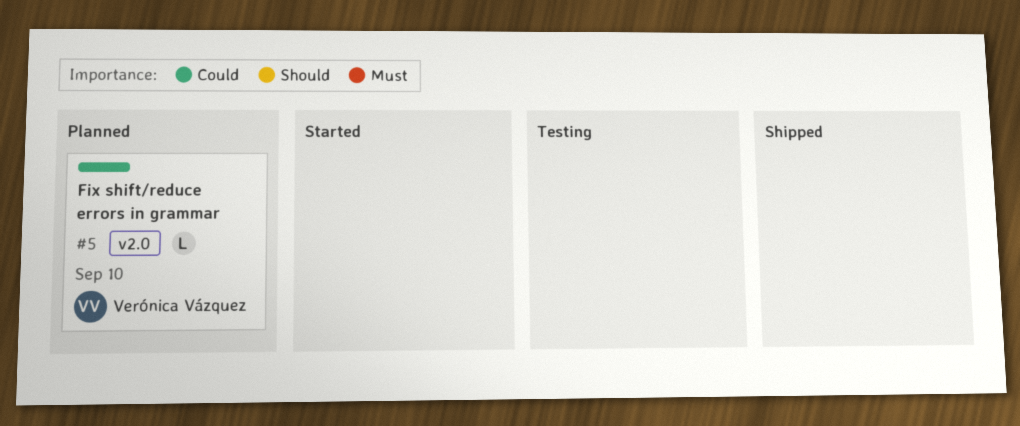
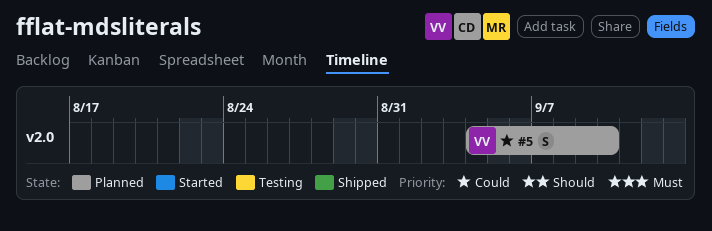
#5, estimate: L -> S

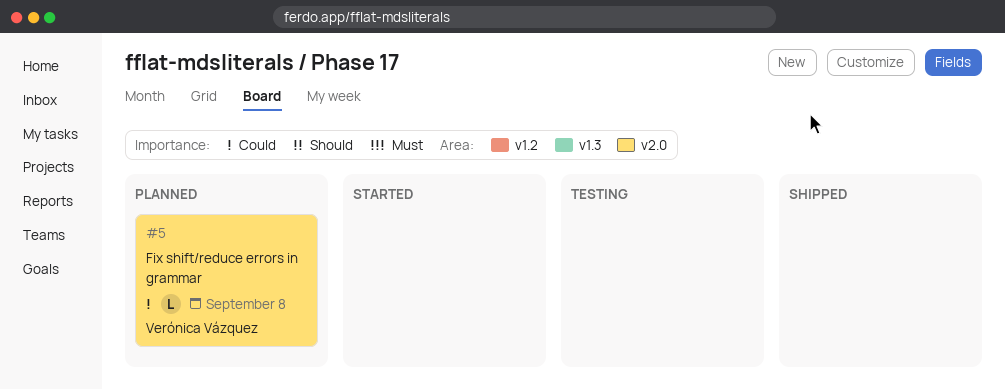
#5, estimate: S -> L
#5, due: Sep 10 -> Sep 8

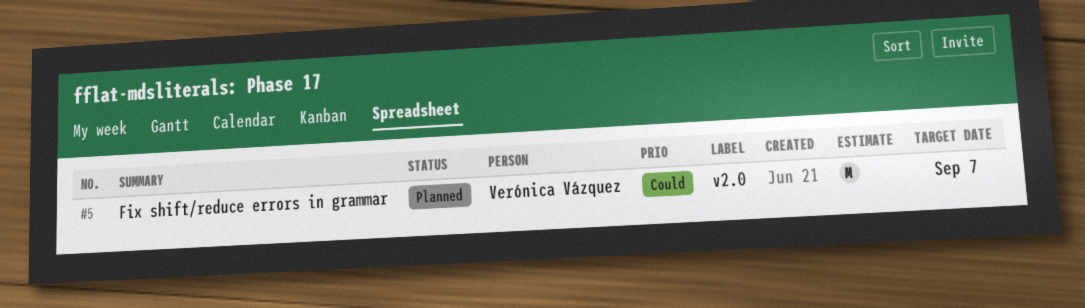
#5, estimate: L -> M
#5, due: Sep 8 -> Sep 7

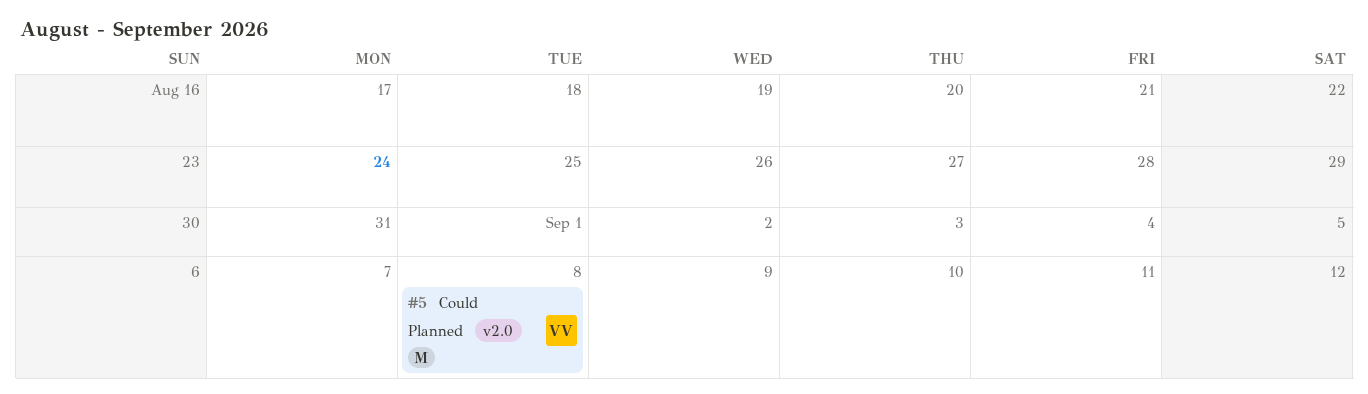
#5, due: Sep 7 -> Sep 8

